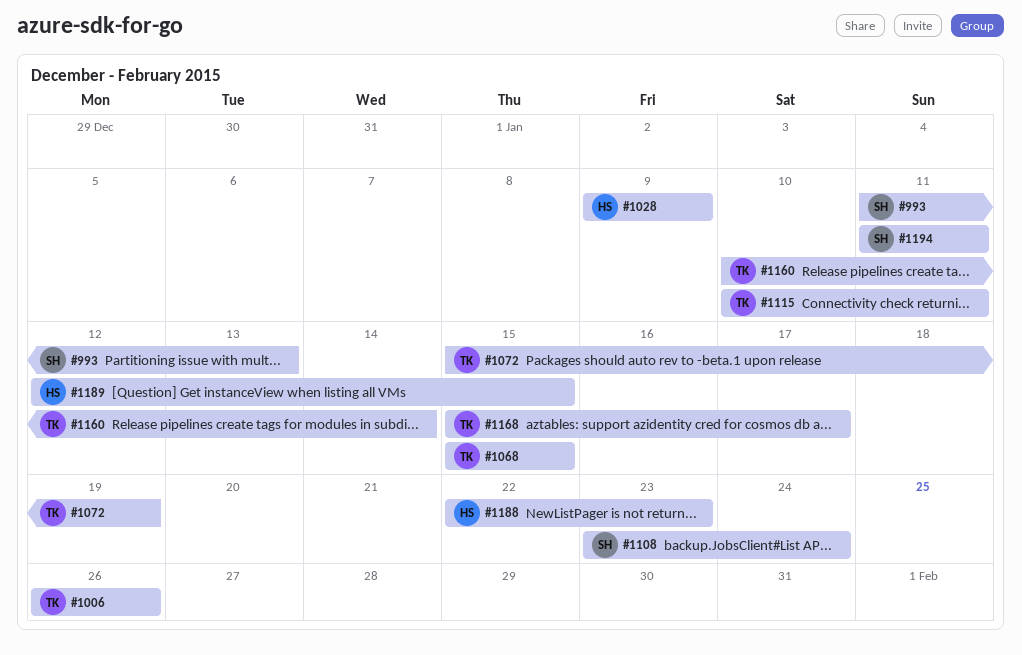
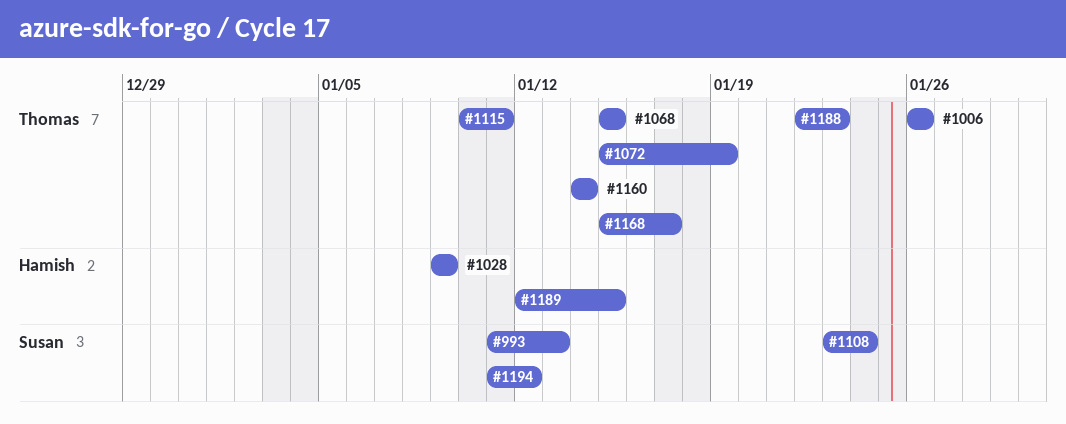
#1160, start: Jan 10 -> Jan 14
#1188, owner: Hamish -> Thomas
#1194, due: Jan 11 -> Jan 12

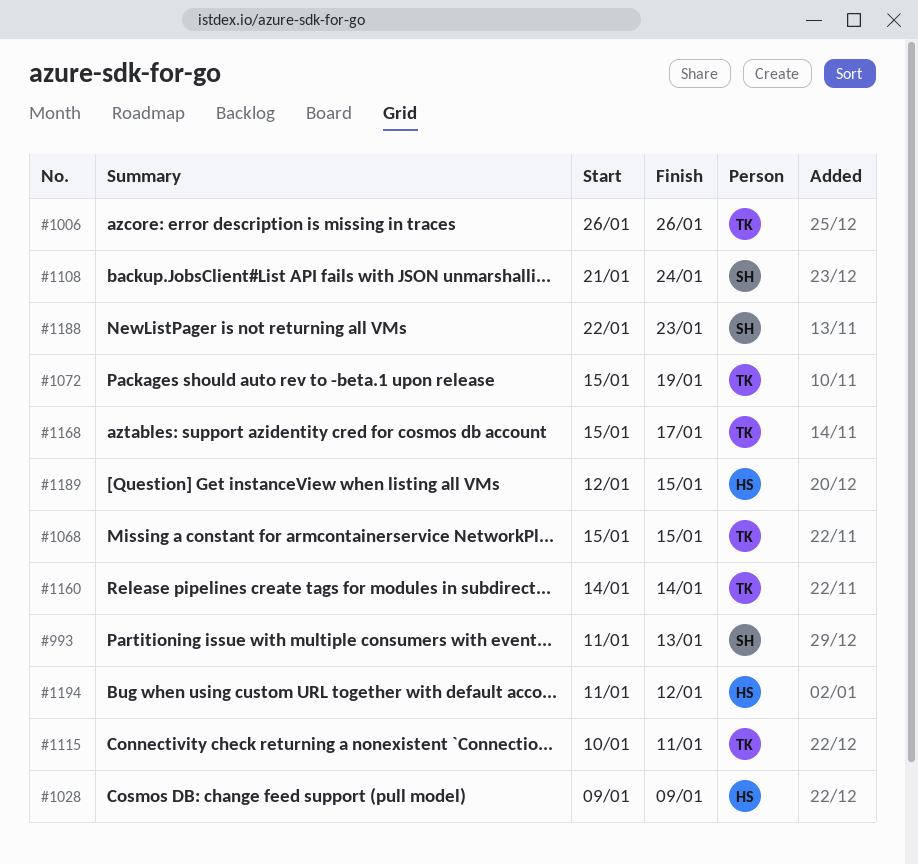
#1108, start: Jan 23 -> Jan 21
#1188, owner: Thomas -> Susan
#1194, owner: Susan -> Hamish

